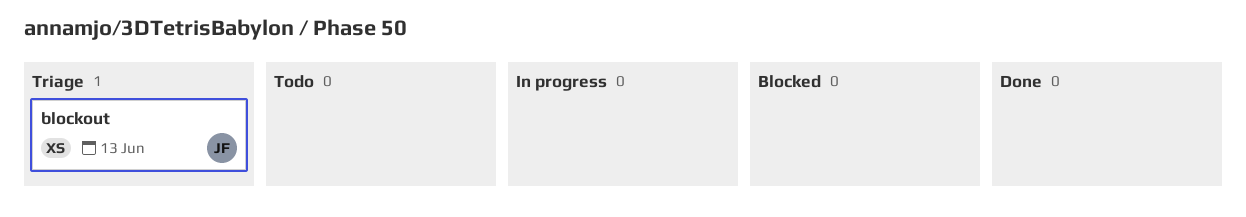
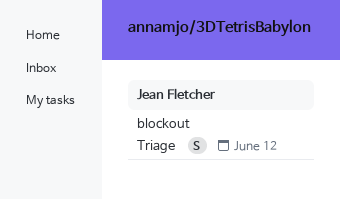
blockout, estimate: XS -> S
blockout, due: Jun 13 -> Jun 12

